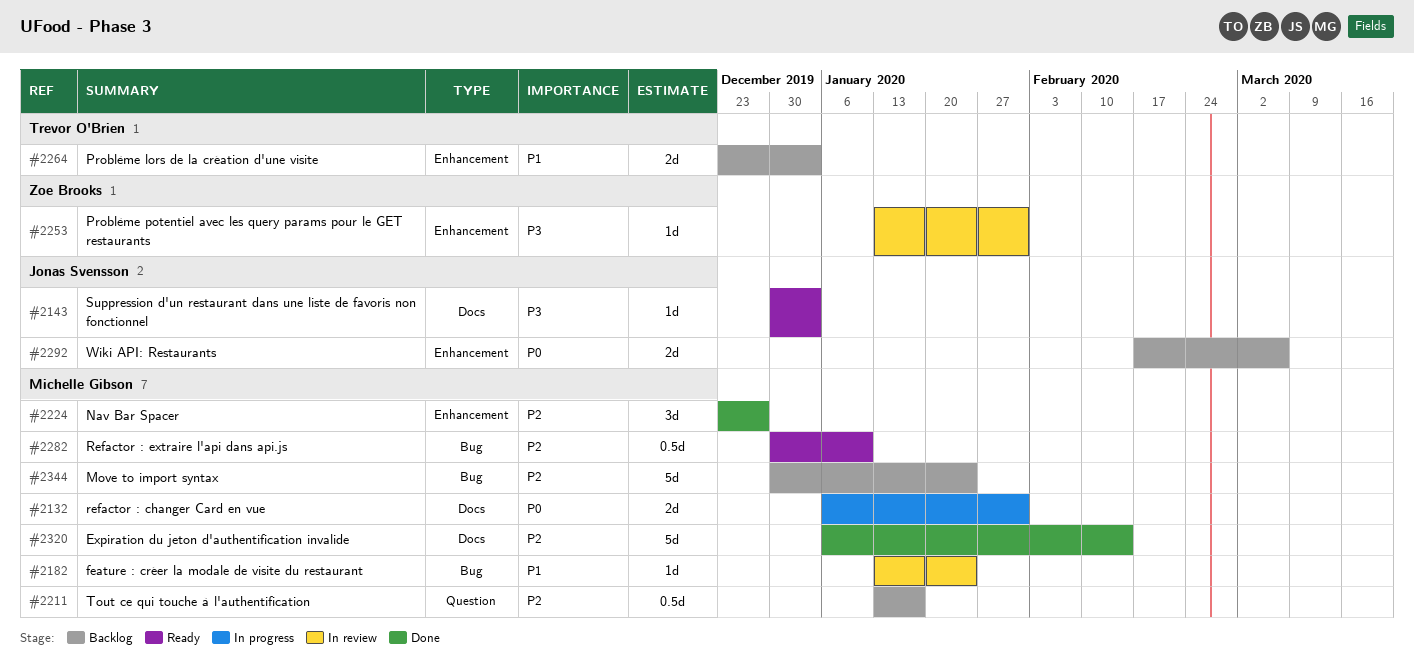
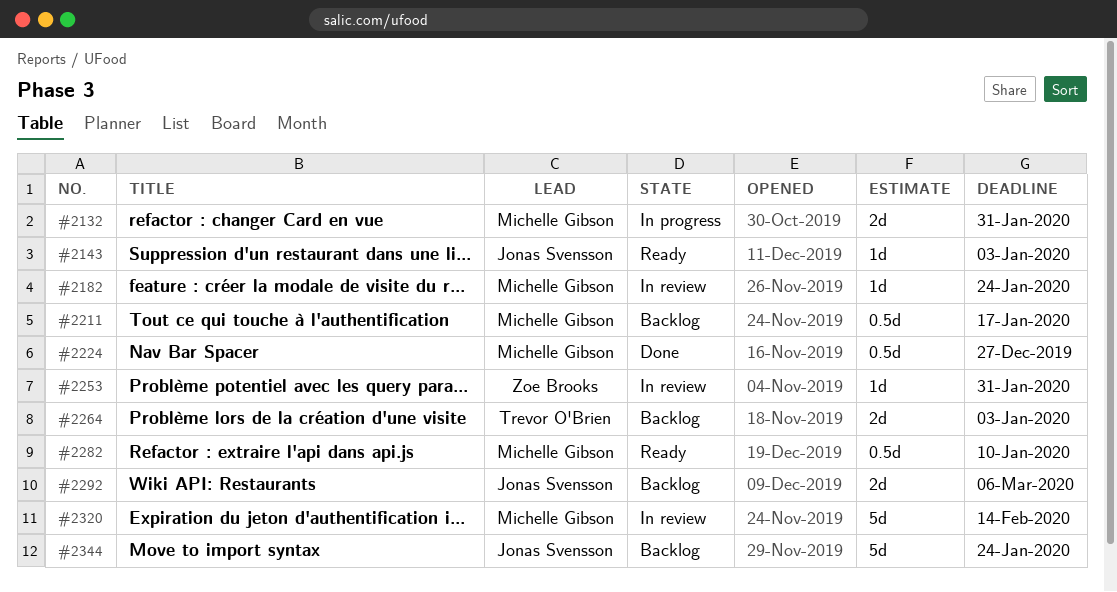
#2224, estimate: 3d -> 0.5d
#2320, status: Done -> In review
#2344, owner: Michelle Gibson -> Jonas Svensson

